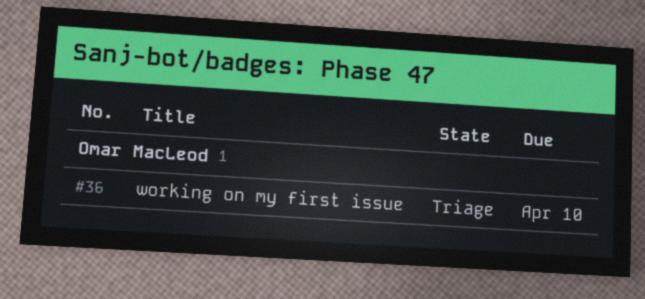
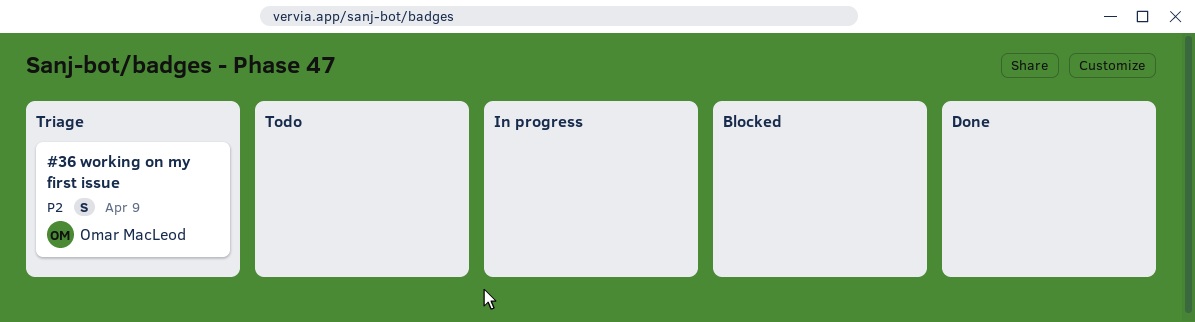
#36, due: Apr 10 -> Apr 9

